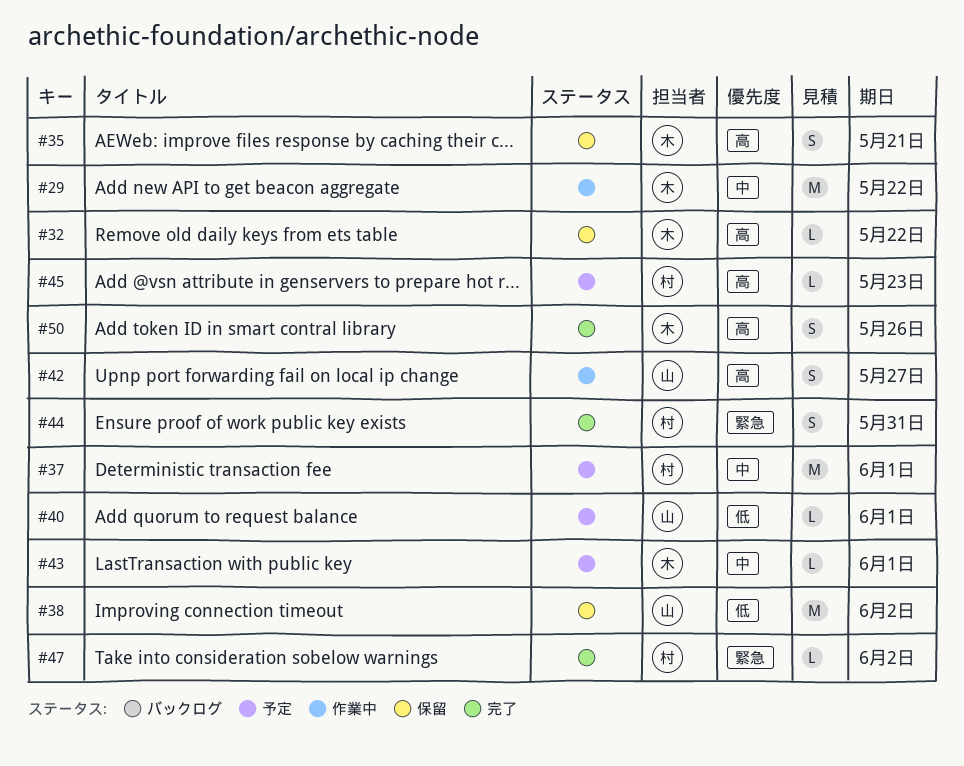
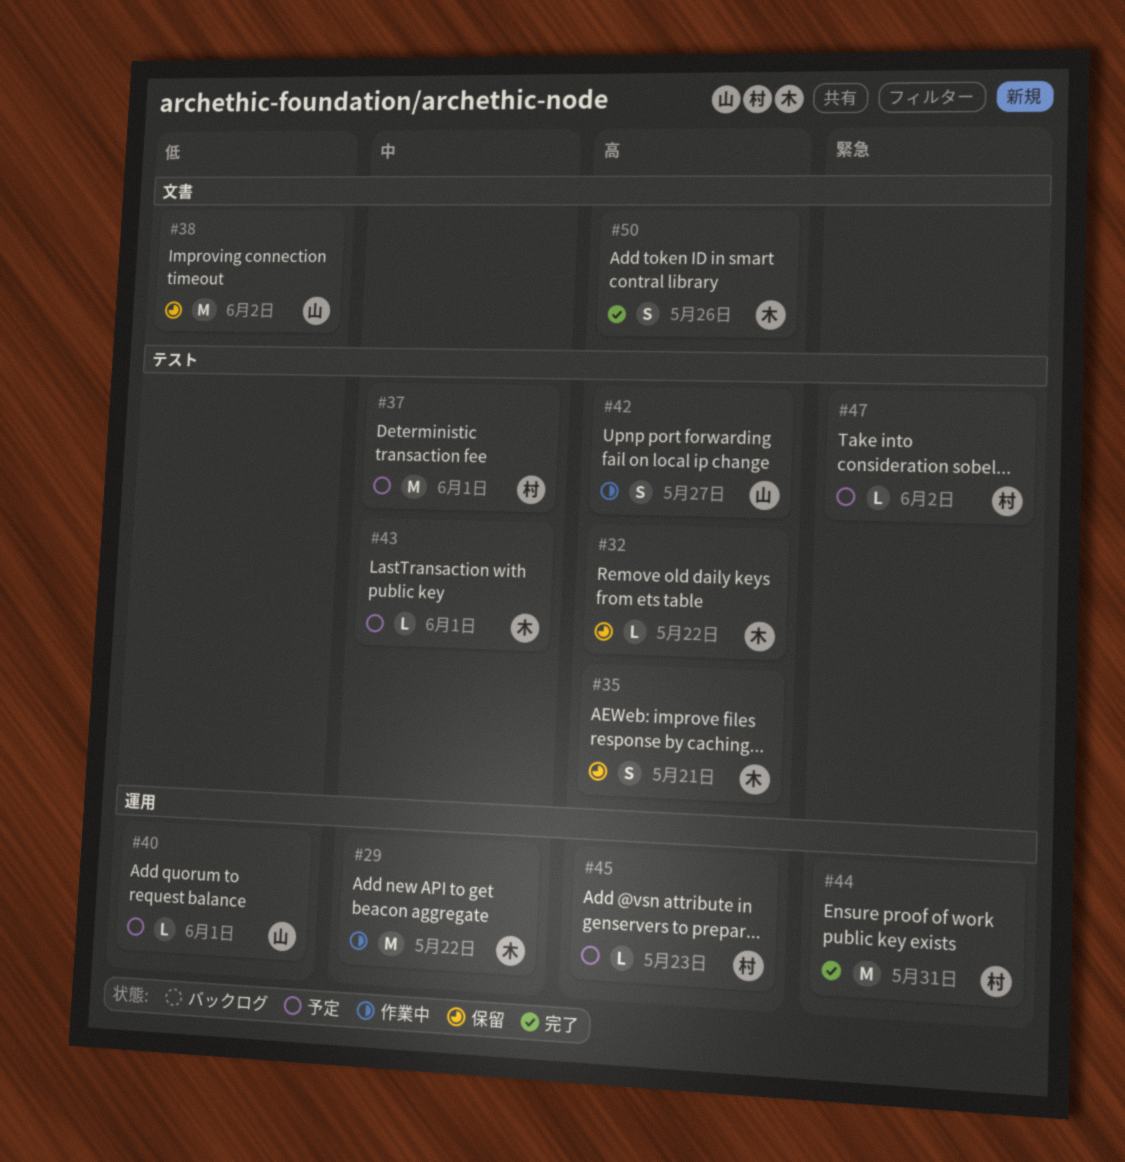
#44, estimate: S -> M
#47, status: 完了 -> 予定

